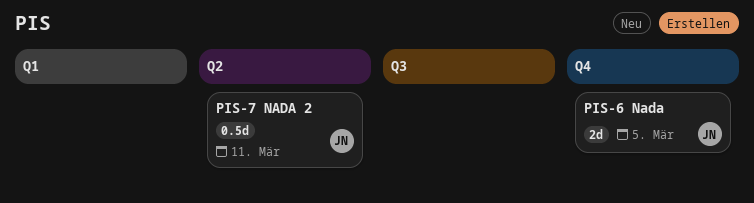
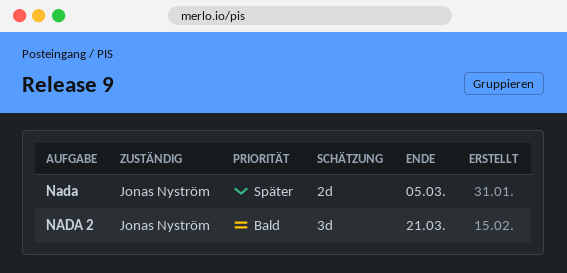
NADA 2, estimate: 0.5d -> 3d
NADA 2, due: Mar 11 -> Mar 21

